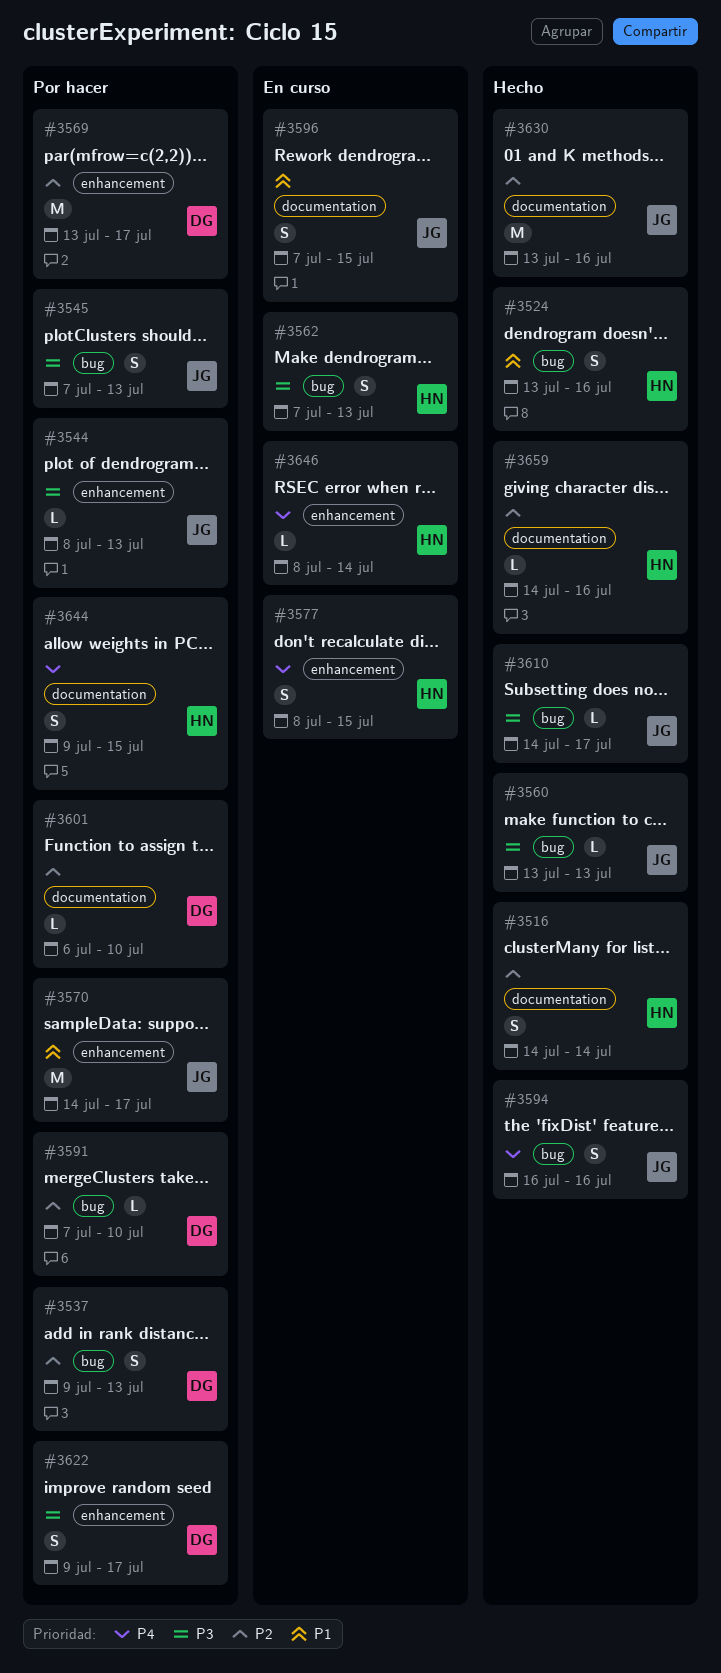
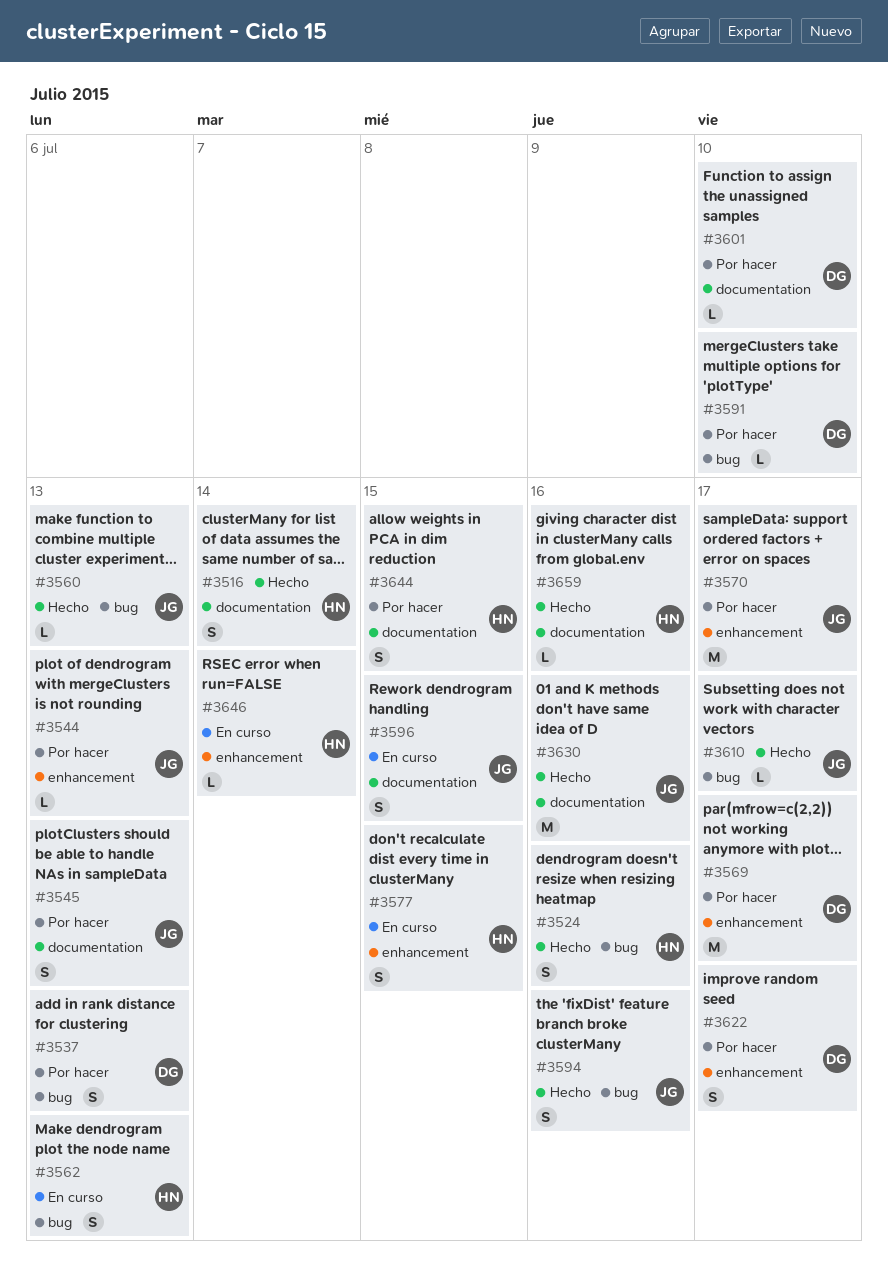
#3545, label: bug -> documentation

